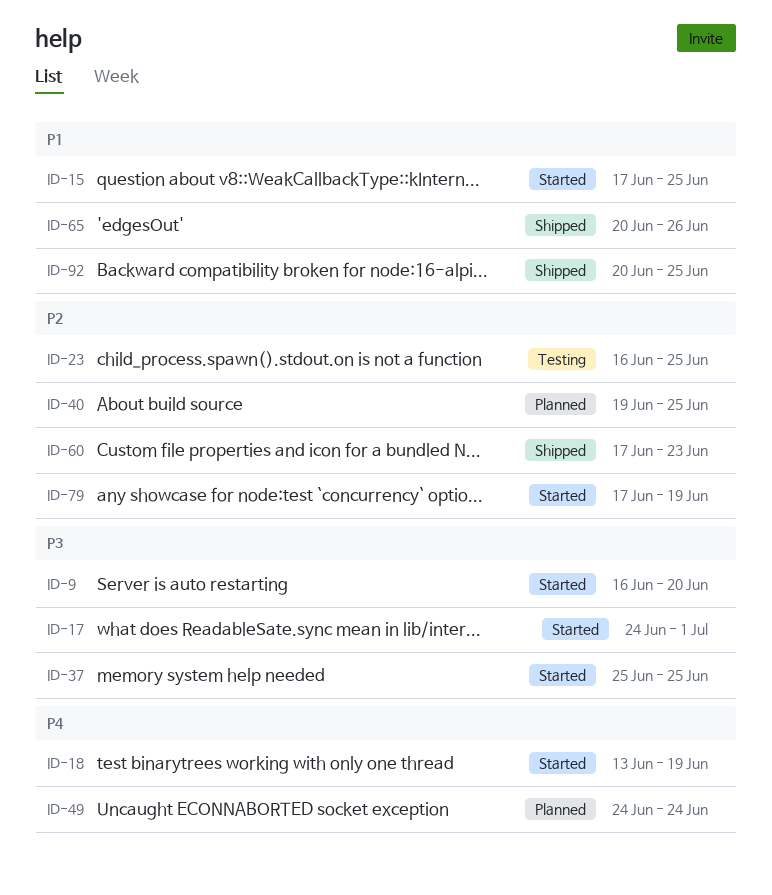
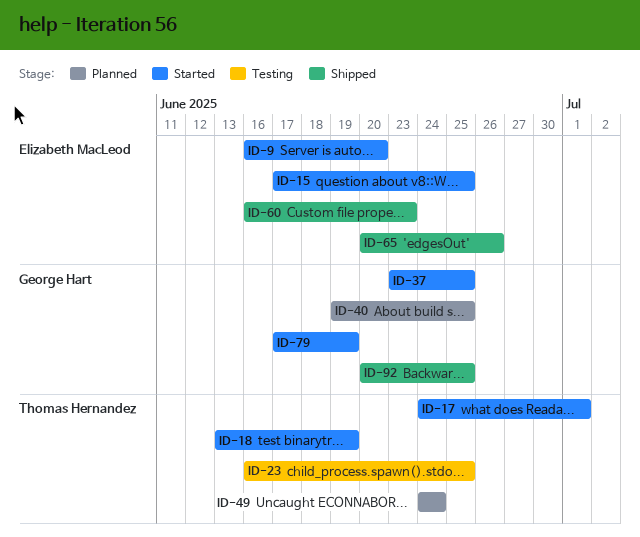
ID-37, start: Jun 25 -> Jun 23
ID-60, start: Jun 17 -> Jun 16

